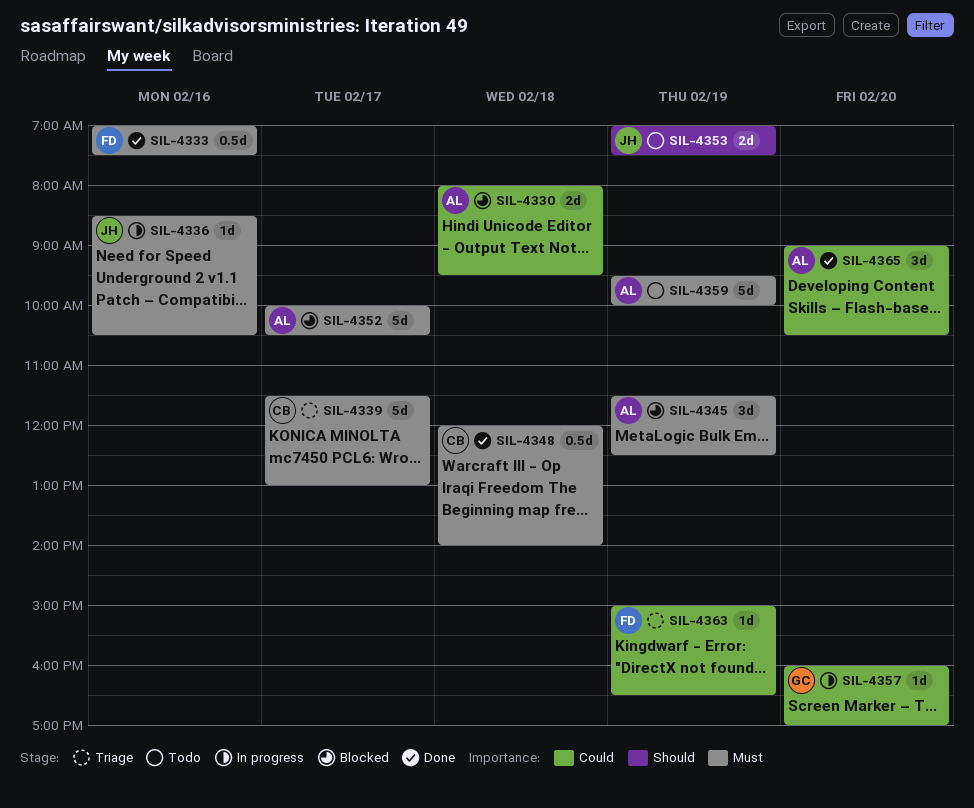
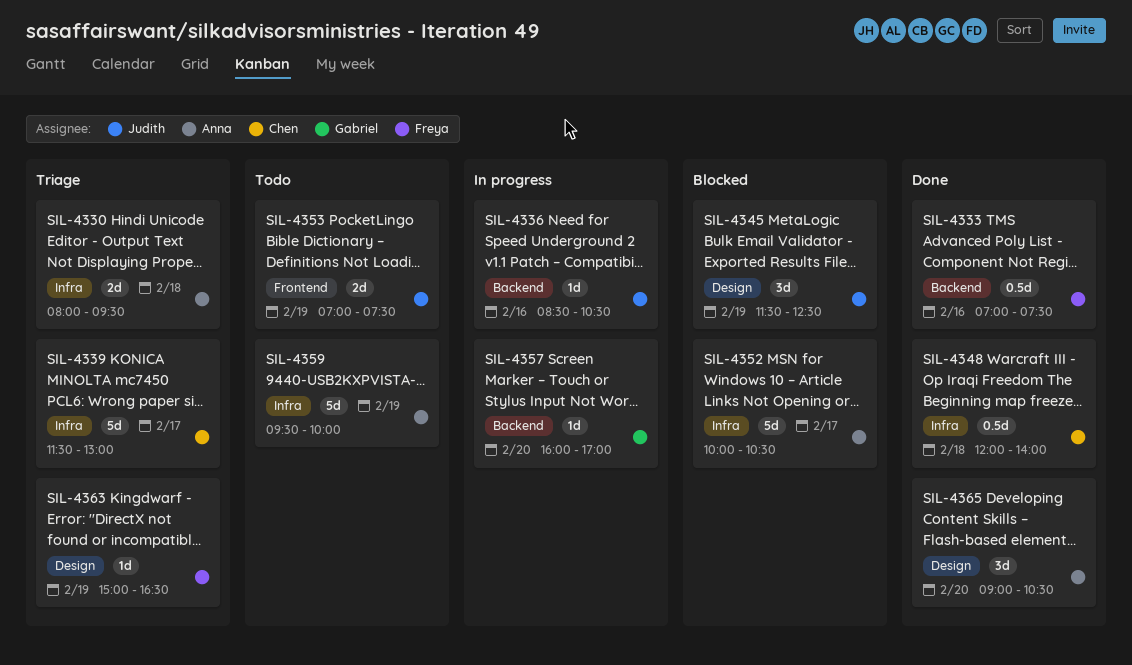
SIL-4330, status: Blocked -> Triage
SIL-4345, owner: Anna -> Judith

